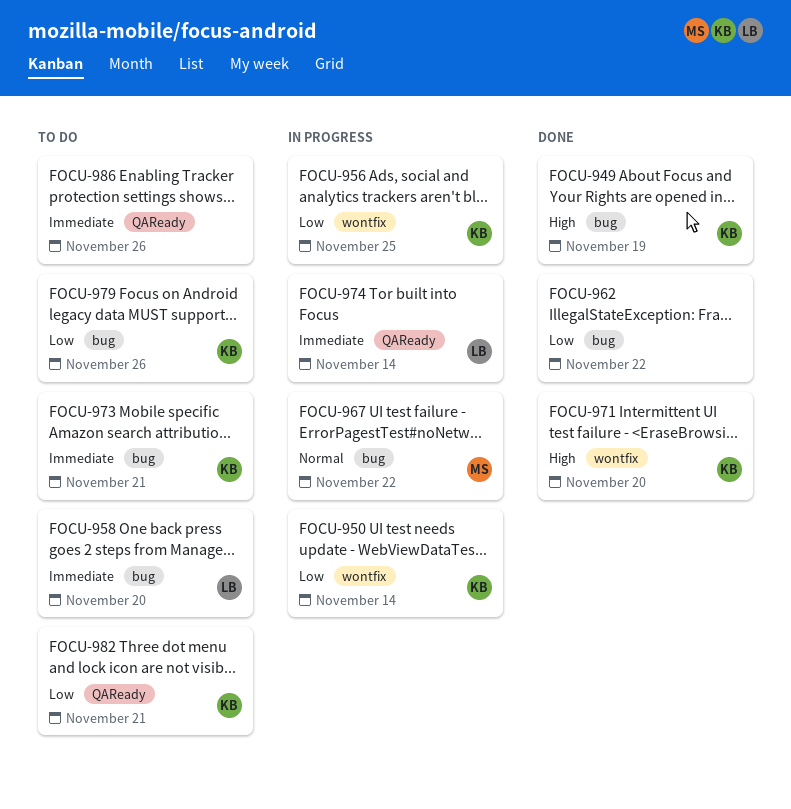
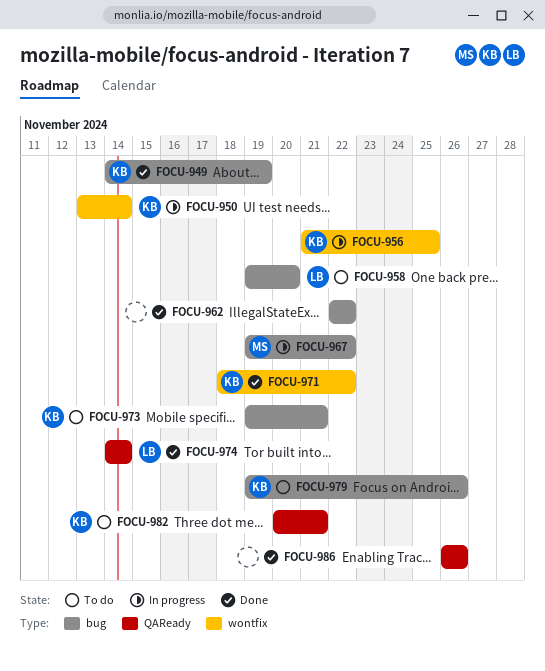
FOCU-971, due: Nov 20 -> Nov 22
FOCU-974, status: In progress -> Done
FOCU-986, status: To do -> Done

